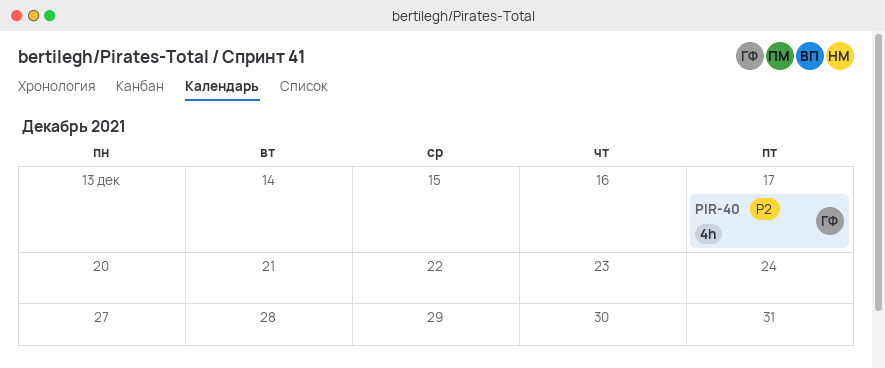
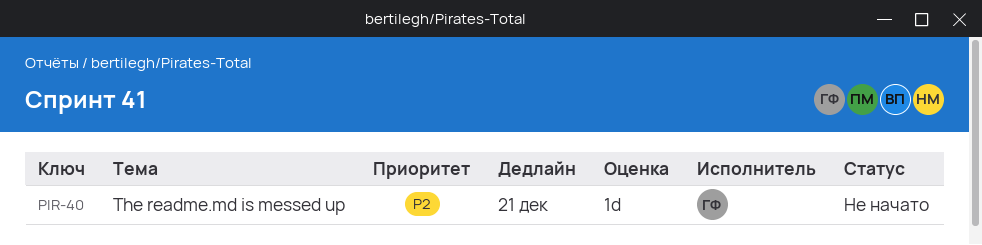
PIR-40, estimate: 4h -> 1d
PIR-40, due: Dec 17 -> Dec 21

